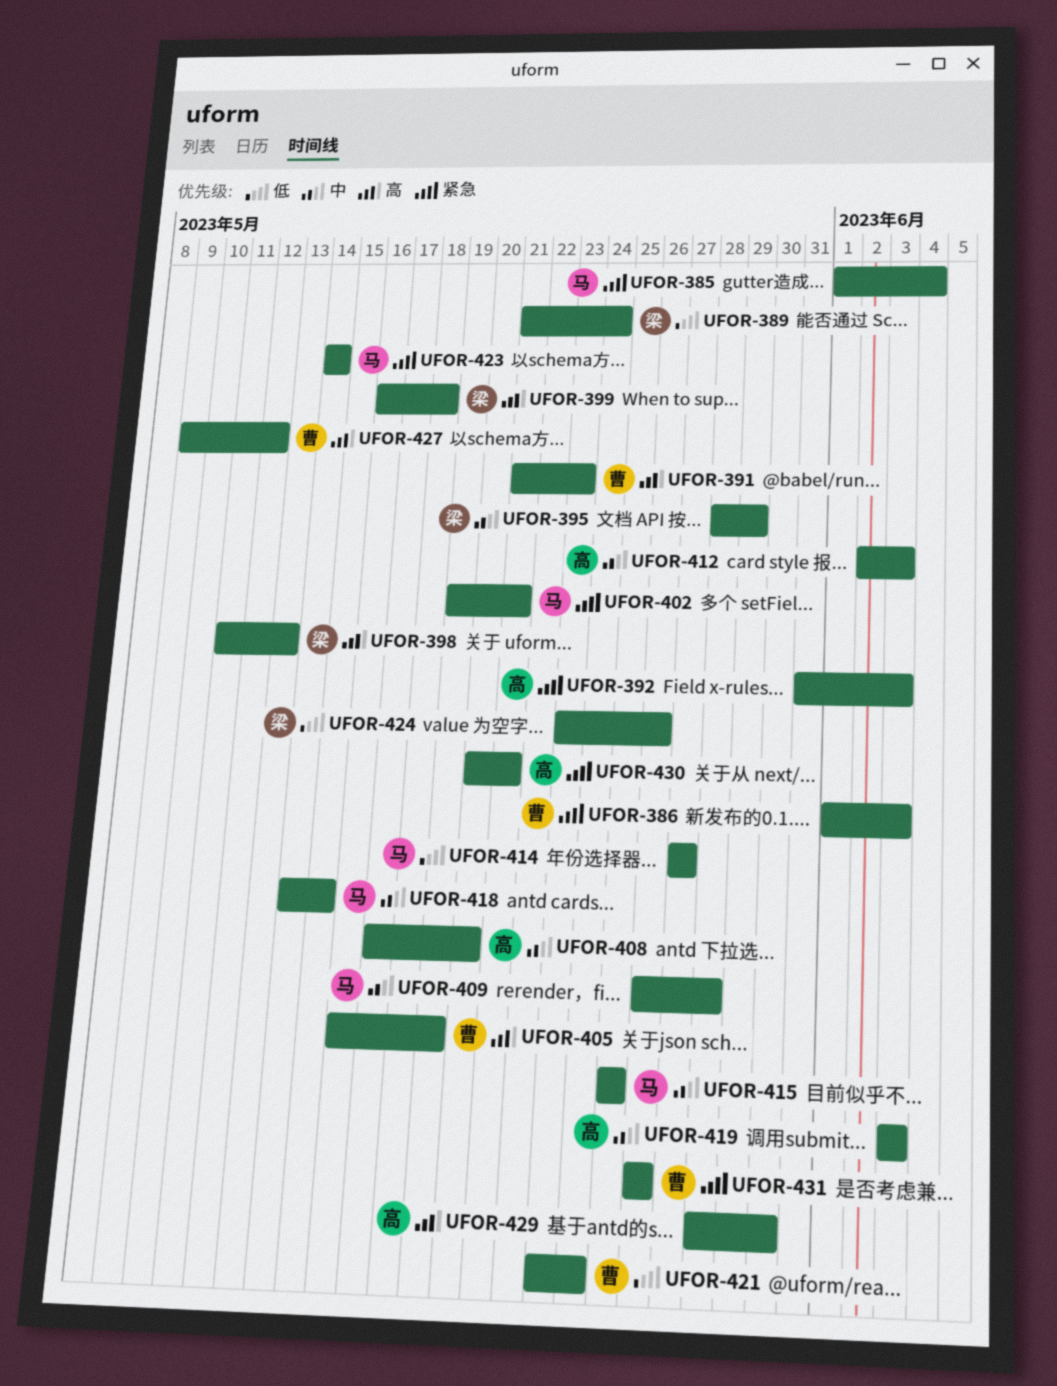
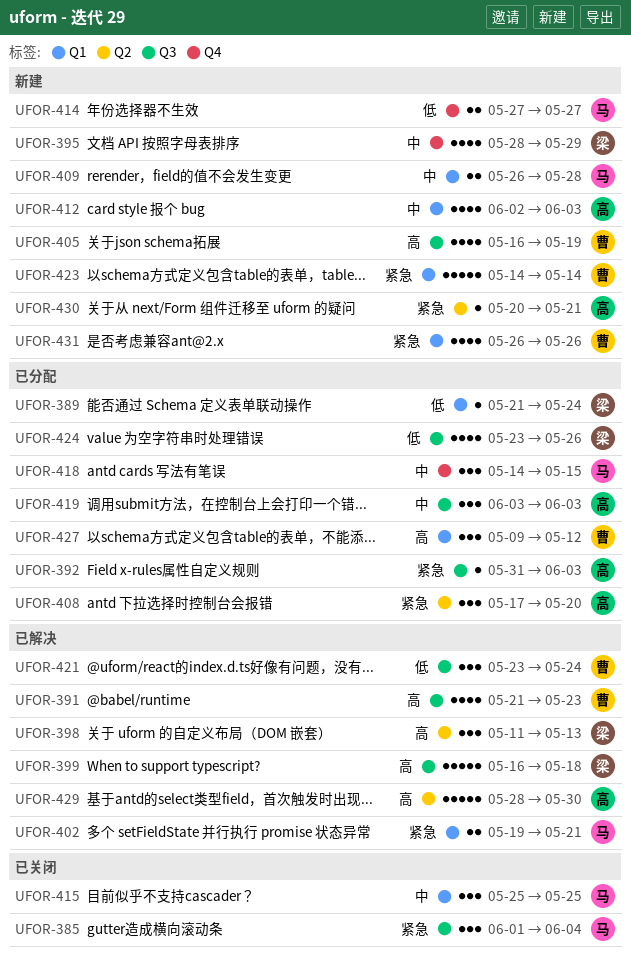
UFOR-386: present -> none
UFOR-408, priority: 中 -> 紧急
UFOR-423, owner: 马 -> 曹

